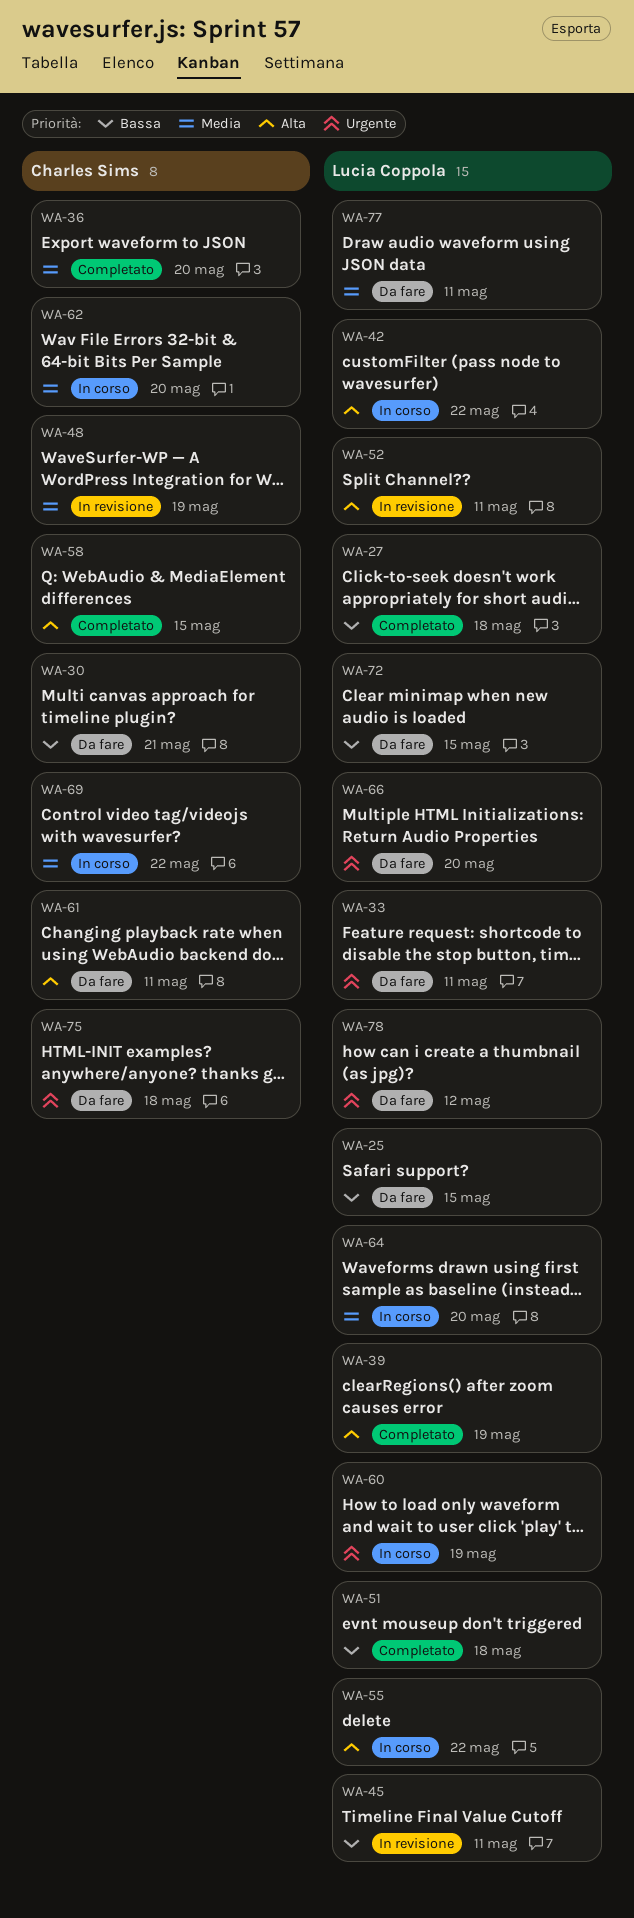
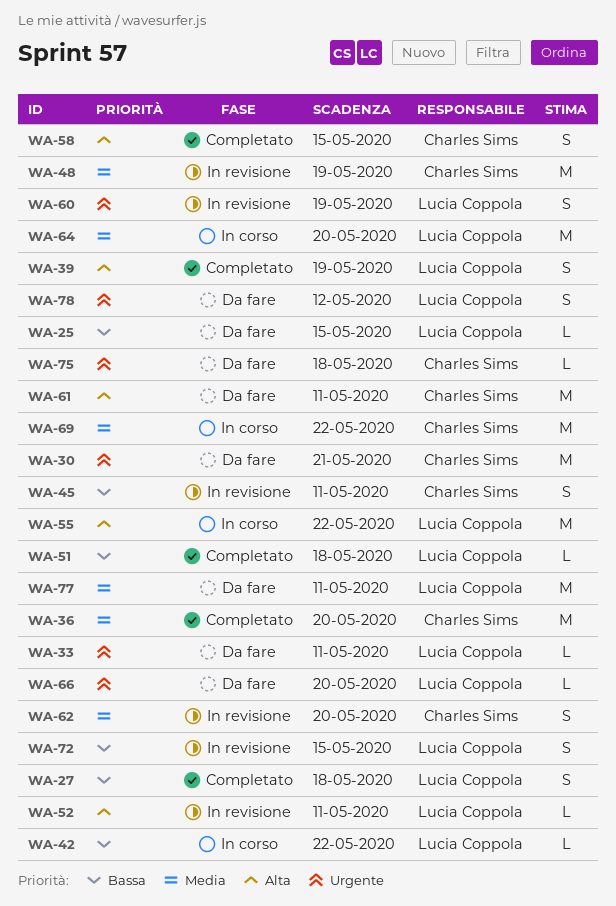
WA-30, priority: Bassa -> Urgente
WA-42, priority: Alta -> Bassa
WA-45, owner: Lucia Coppola -> Charles Sims
WA-60, status: In corso -> In revisione
WA-62, status: In corso -> In revisione
WA-72, status: Da fare -> In revisione

